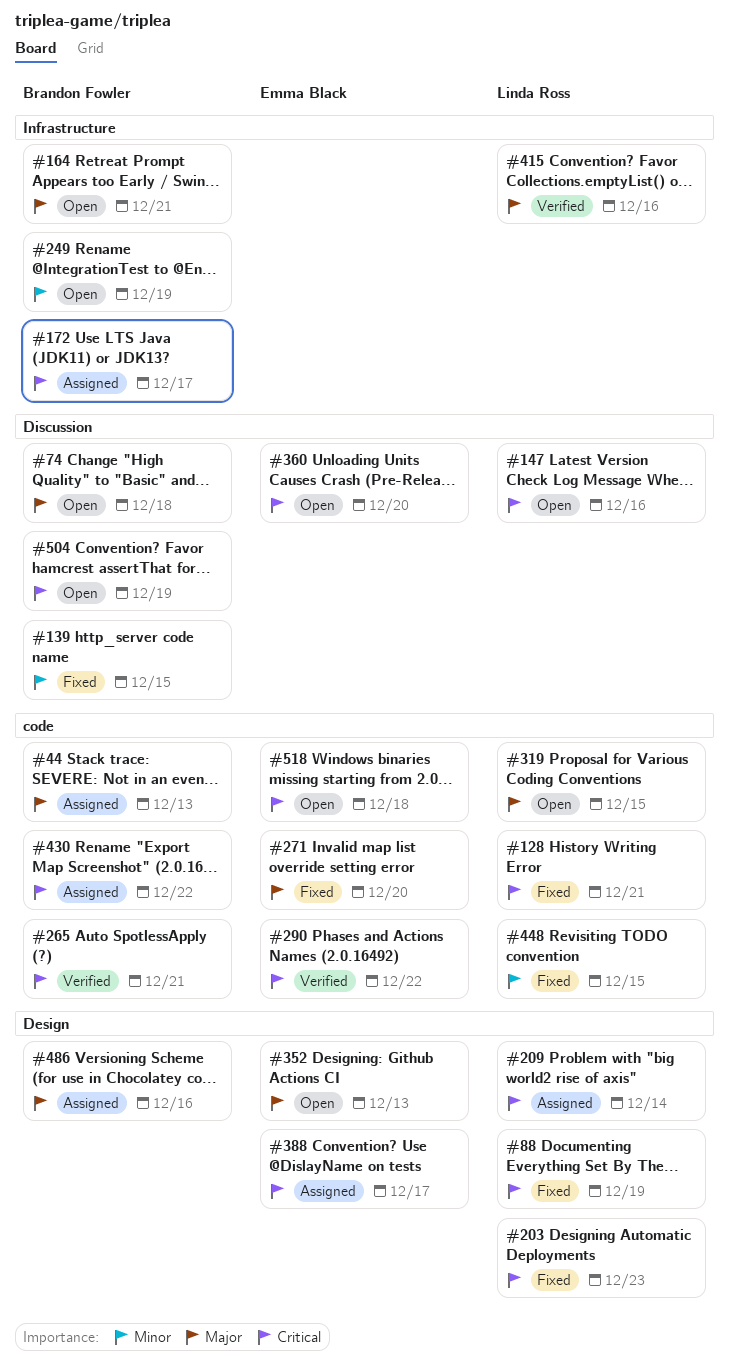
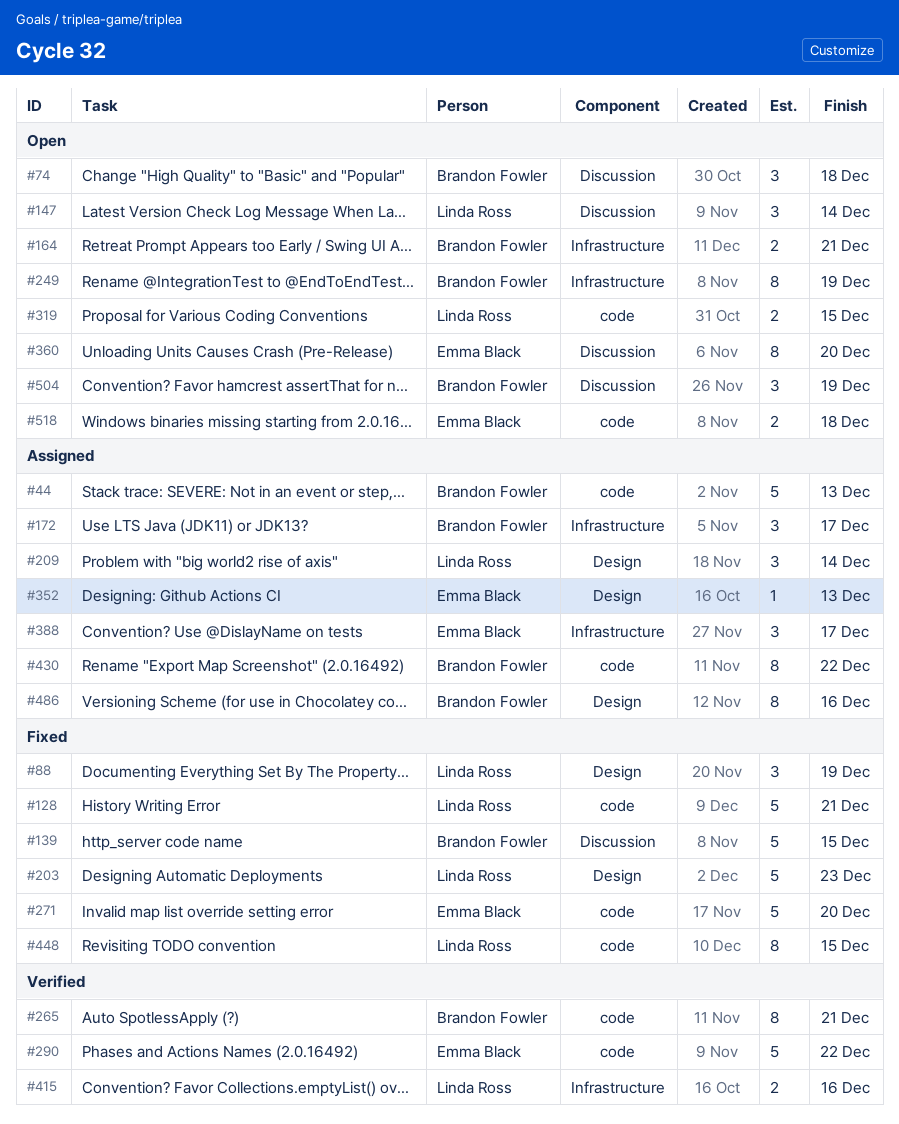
#147, due: Dec 16 -> Dec 14
#352, status: Open -> Assigned
#388, label: Design -> Infrastructure

